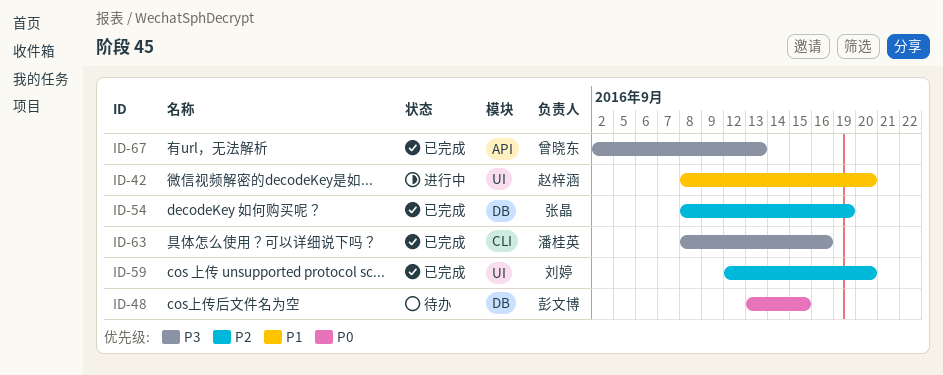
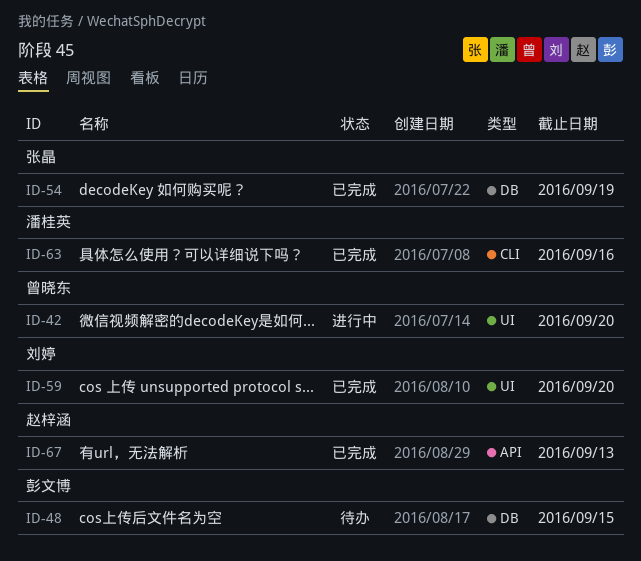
ID-42, owner: 赵梓涵 -> 曾晓东
ID-67, owner: 曾晓东 -> 赵梓涵

